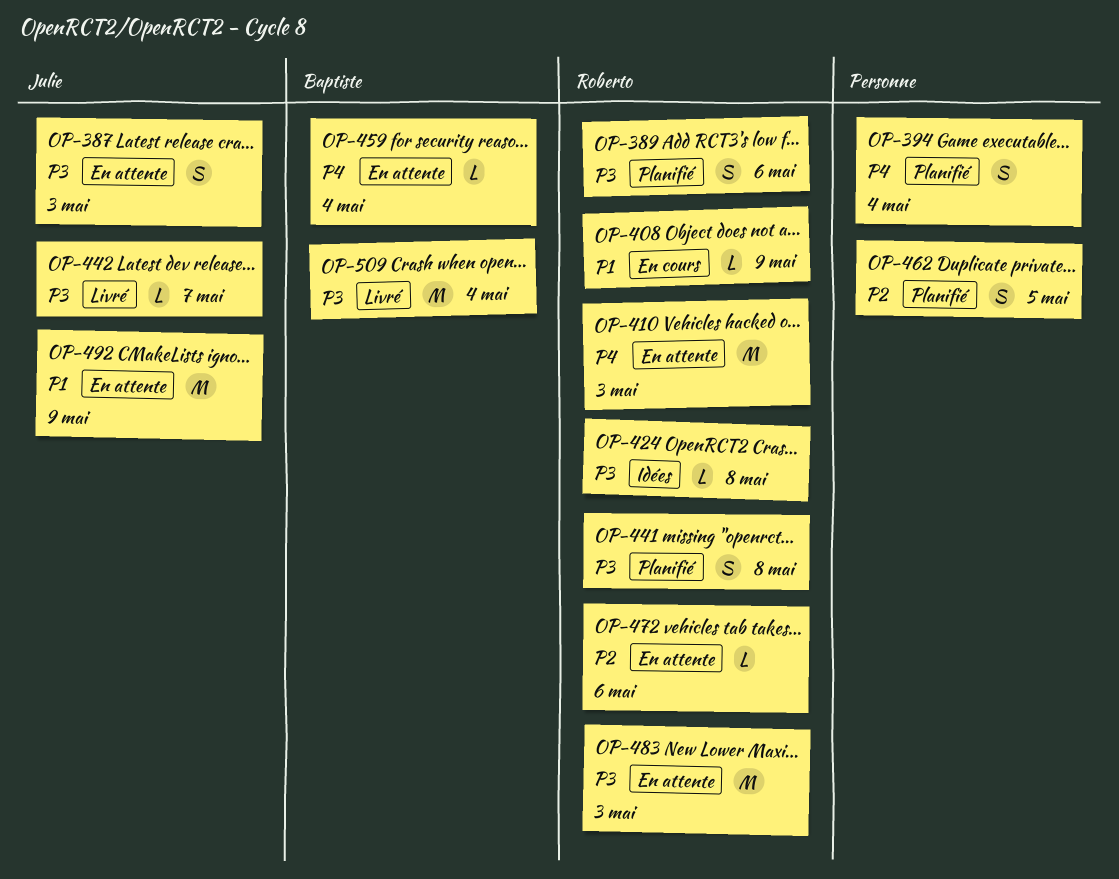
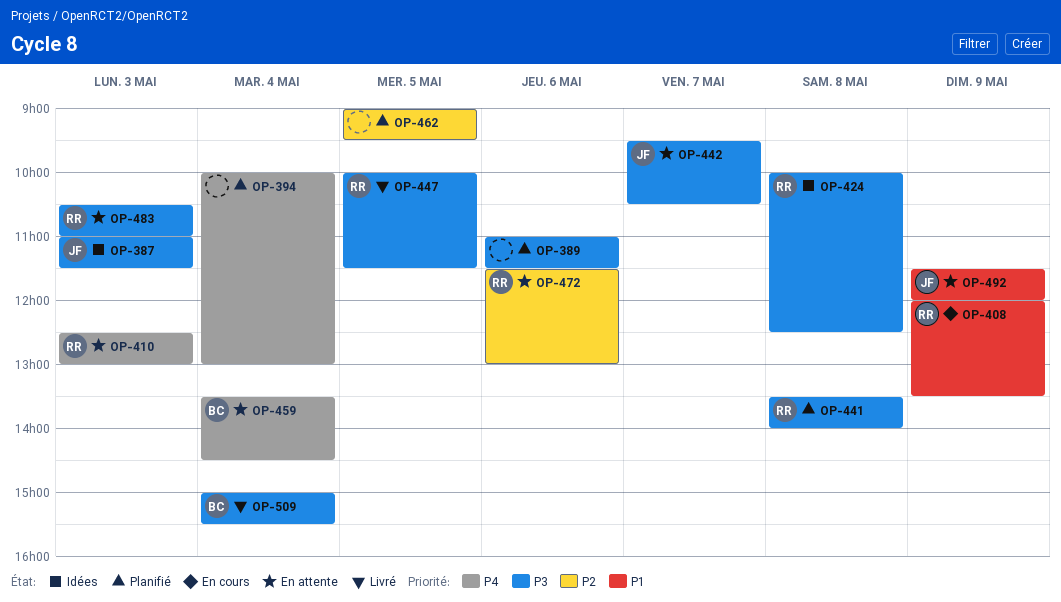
OP-387, status: En attente -> Idées
OP-389, owner: Roberto -> none
OP-442, status: Livré -> En attente
OP-447: none -> present

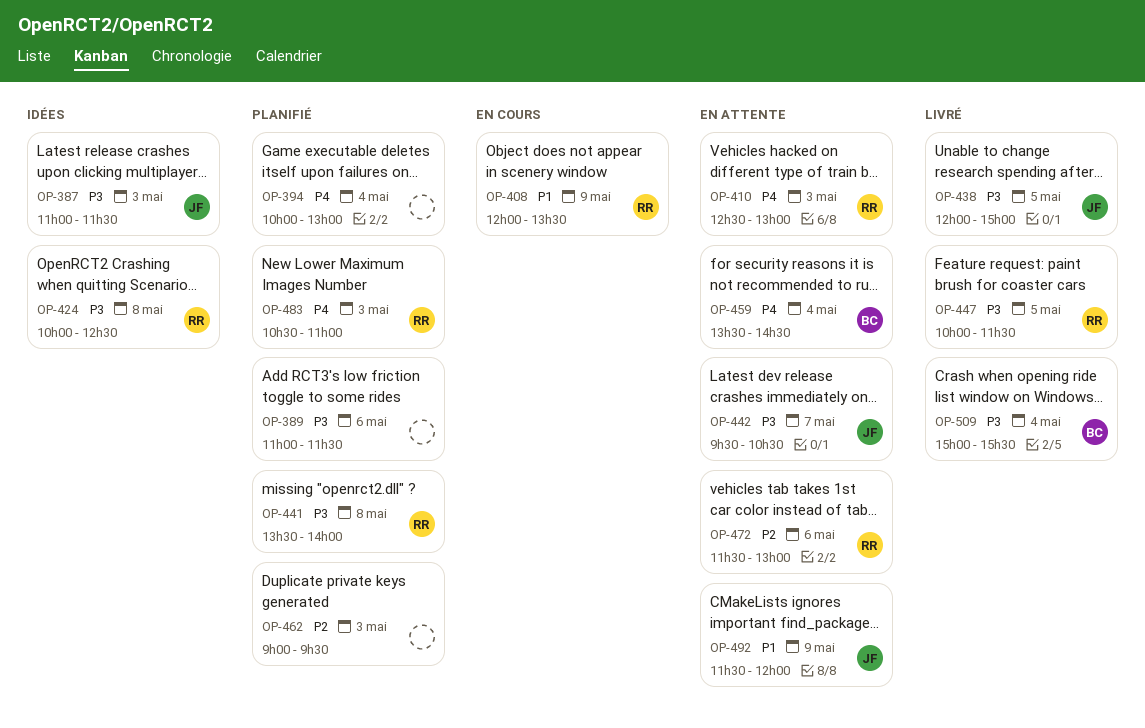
OP-438: none -> present
OP-462, day: May 5 -> May 3
OP-483, status: En attente -> Planifié
OP-483, priority: P3 -> P4

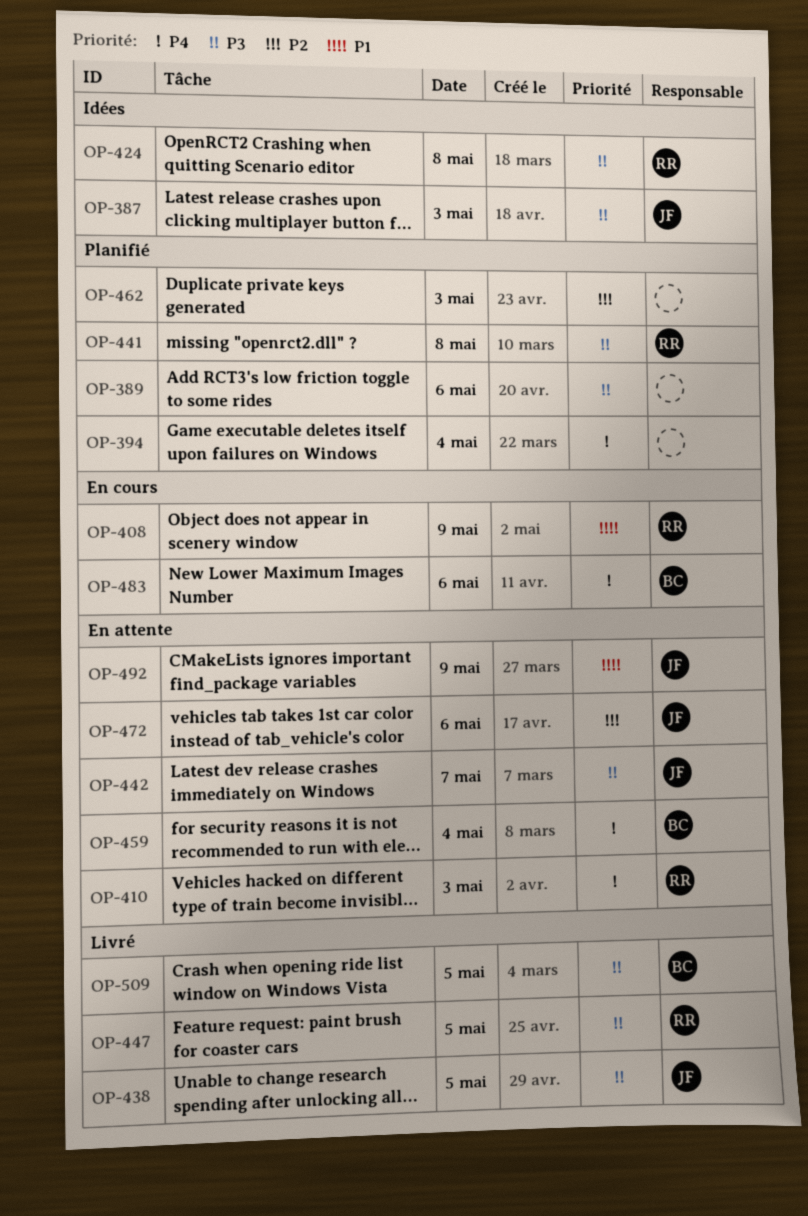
OP-472, owner: RR -> JF
OP-483, status: Planifié -> En cours
OP-483, owner: RR -> BC
OP-483, day: May 3 -> May 6
OP-509, day: May 4 -> May 5

